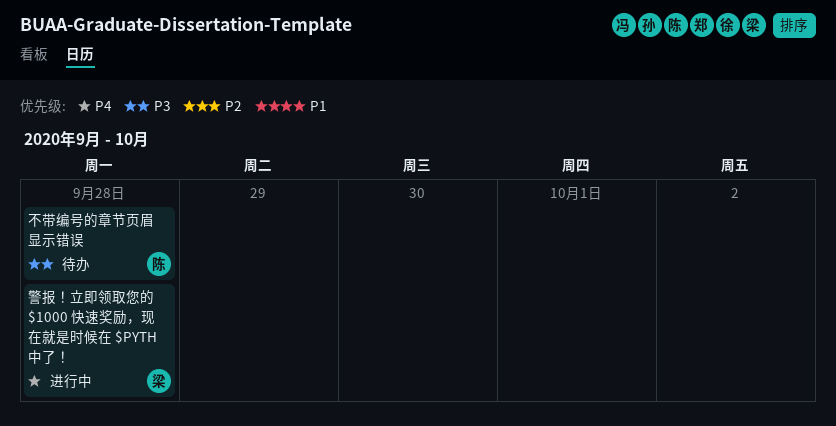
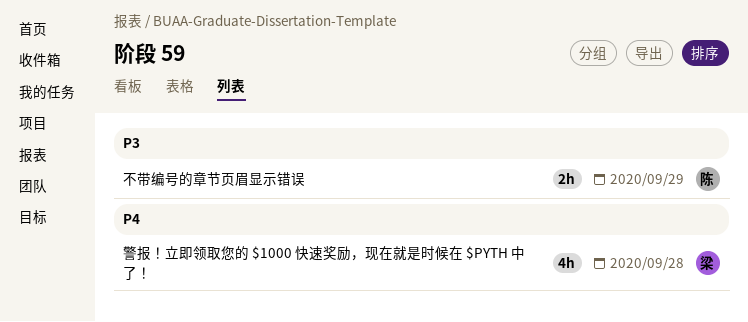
不带编号的章节页眉显示错误, due: Sep 28 -> Sep 29

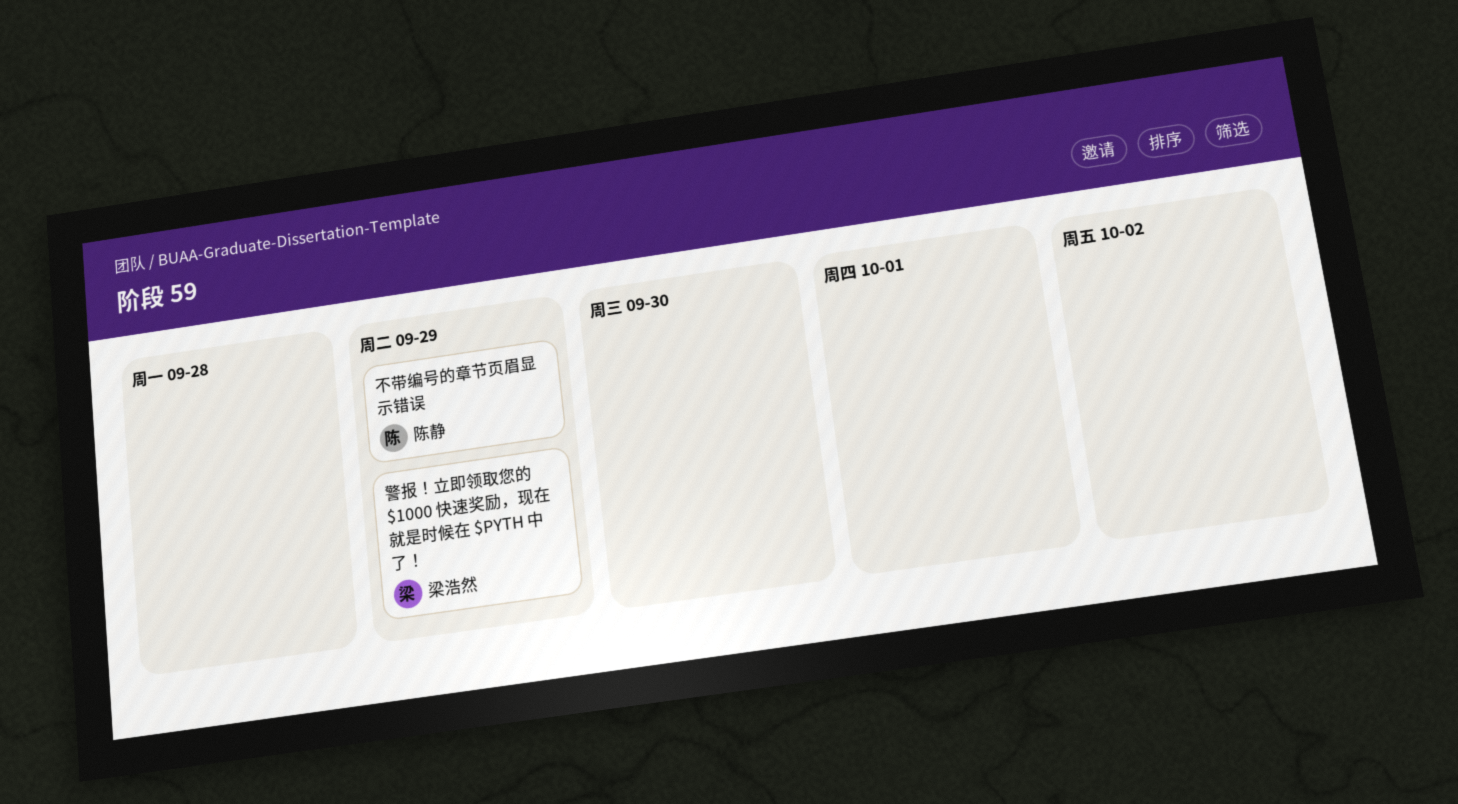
警报！立即领取您的 $1000 快速奖励，现在就是时候在 $PYTH 中了！, due: Sep 28 -> Sep 29

